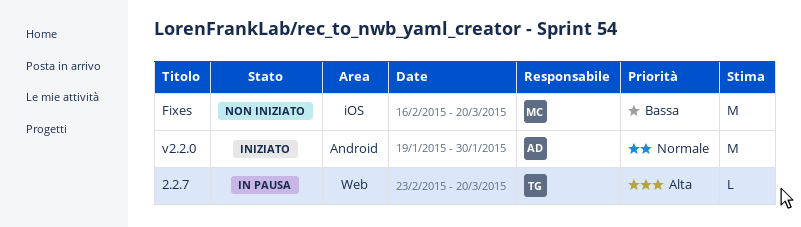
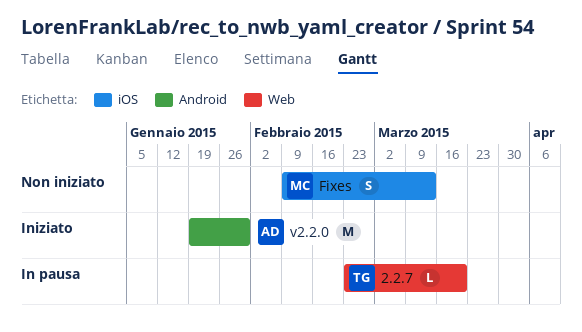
Fixes, estimate: M -> S
Fixes, start: Feb 16 -> Feb 9
Fixes, due: Mar 20 -> Mar 13

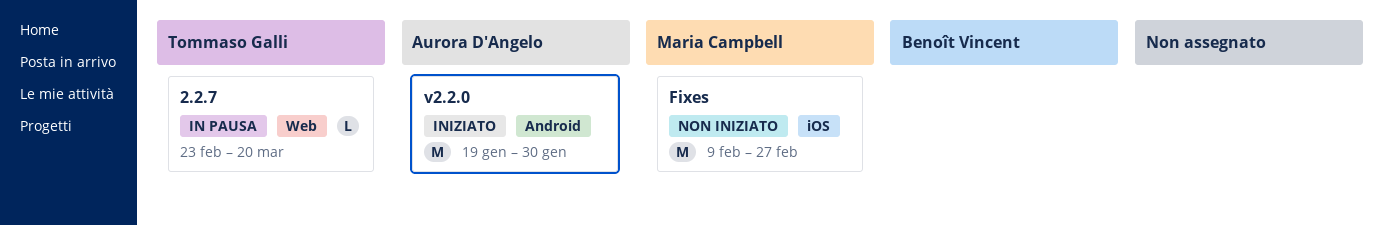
Fixes, estimate: S -> M
Fixes, due: Mar 13 -> Feb 27

